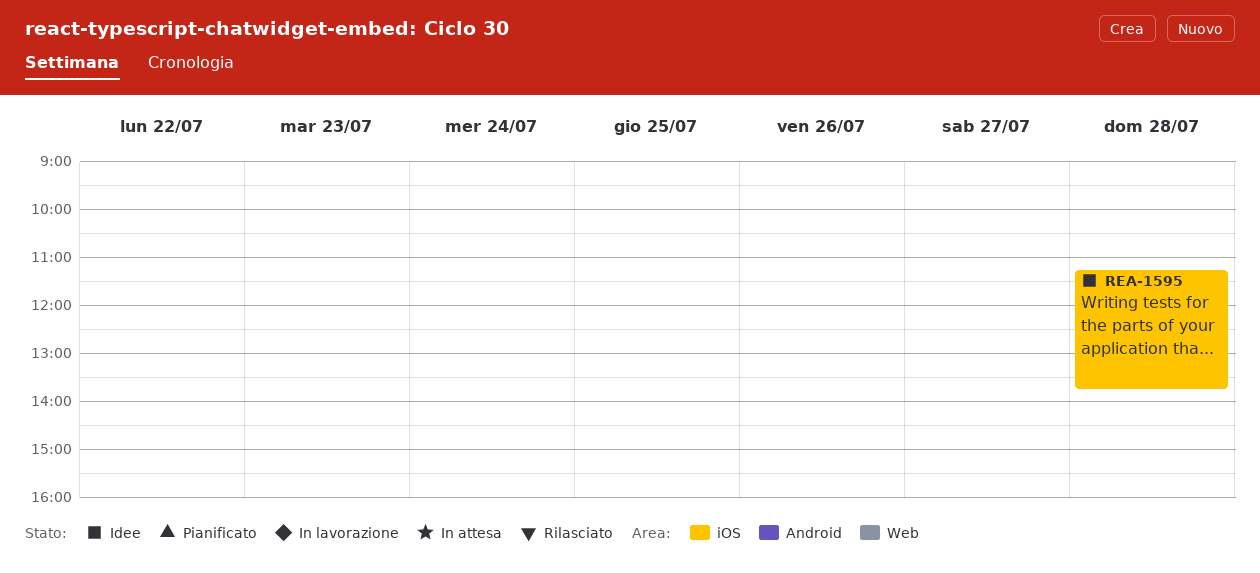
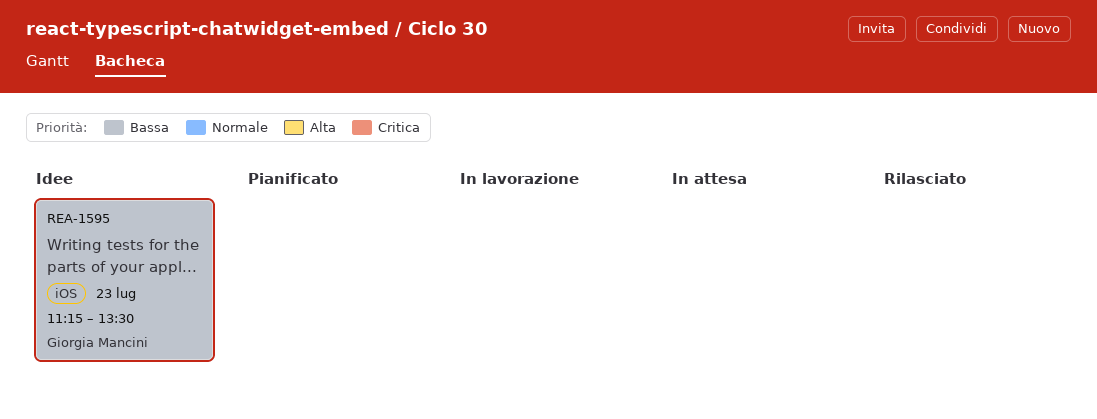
REA-1595, day: Jul 28 -> Jul 23
REA-1595, ends: 13:45 -> 13:30

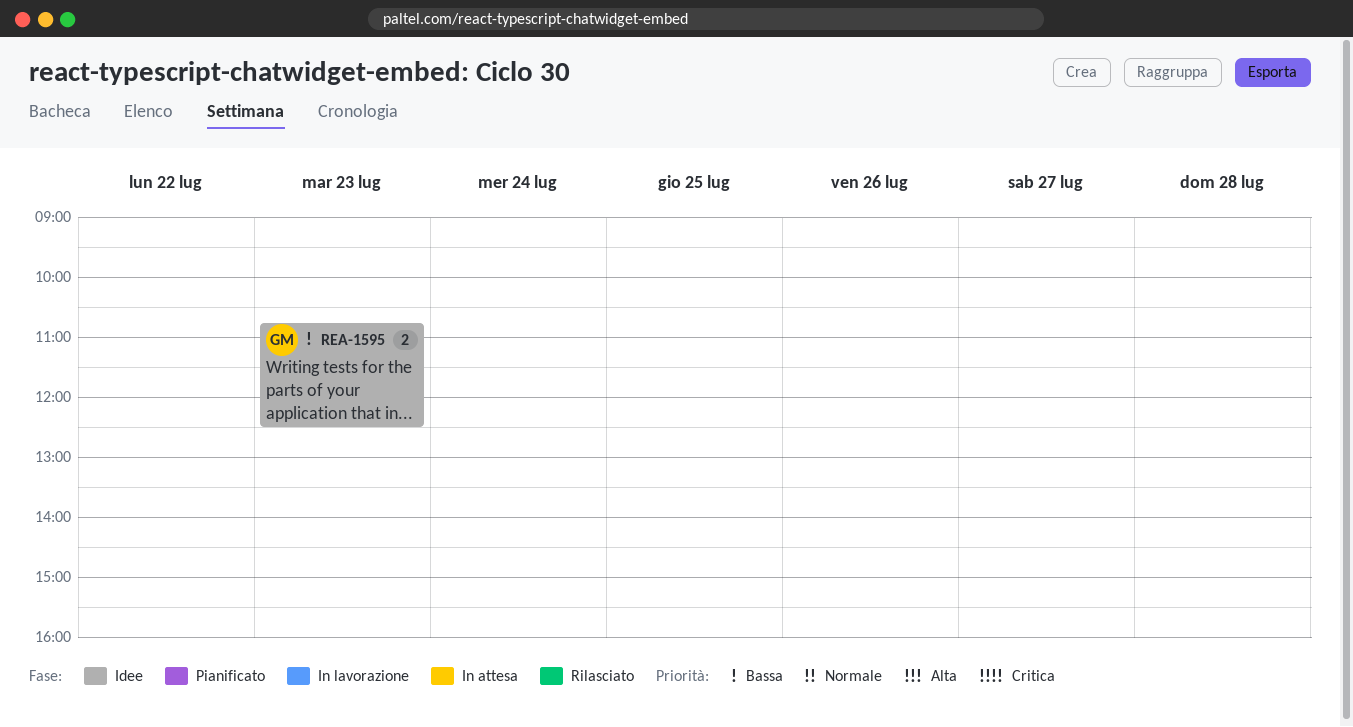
REA-1595, begins: 11:15 -> 10:45
REA-1595, ends: 13:30 -> 12:30

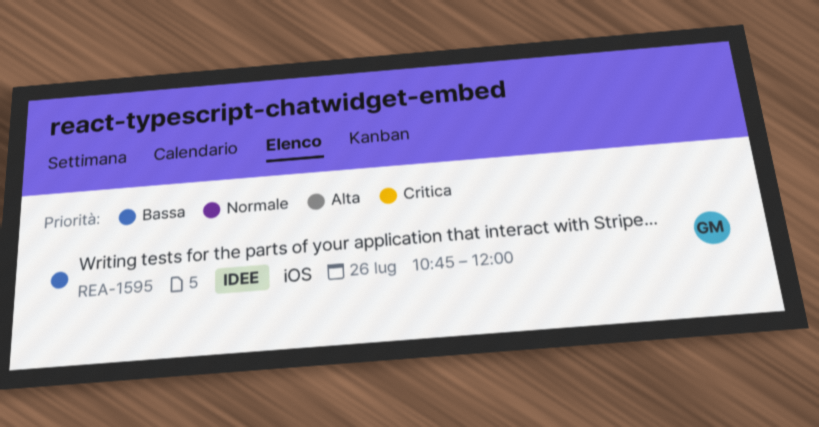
REA-1595, day: Jul 23 -> Jul 26
REA-1595, ends: 12:30 -> 12:00

